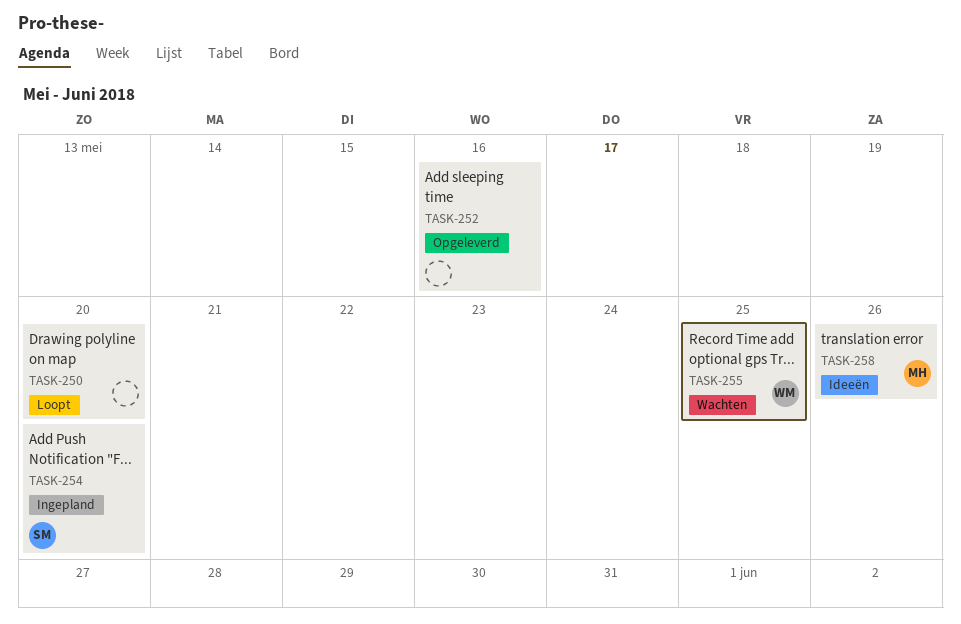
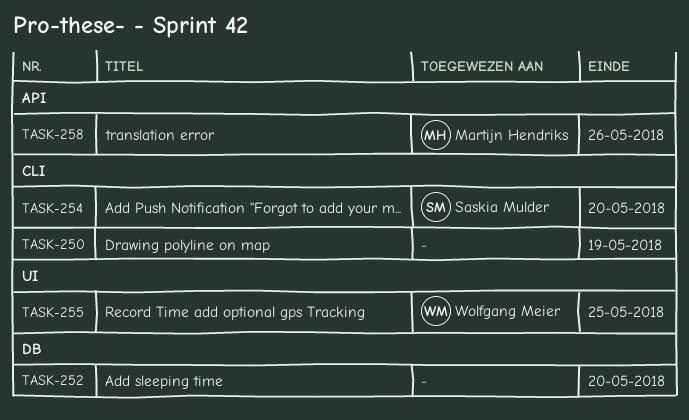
TASK-250, due: May 20 -> May 19
TASK-252, due: May 16 -> May 20

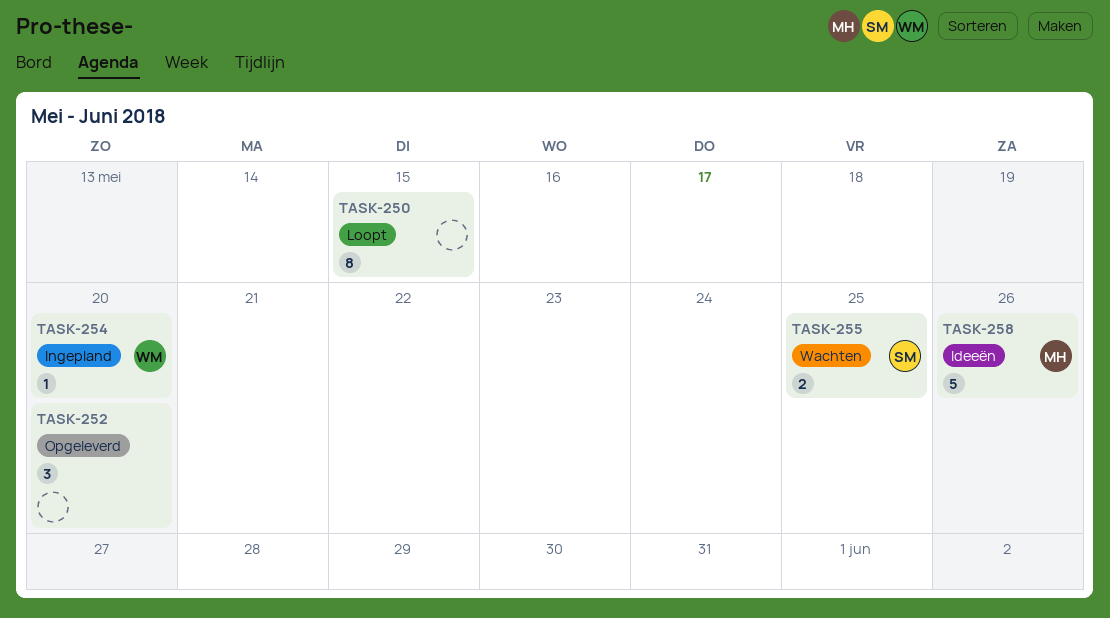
TASK-250, due: May 19 -> May 15
TASK-254, owner: Saskia Mulder -> Wolfgang Meier
TASK-255, owner: Wolfgang Meier -> Saskia Mulder

